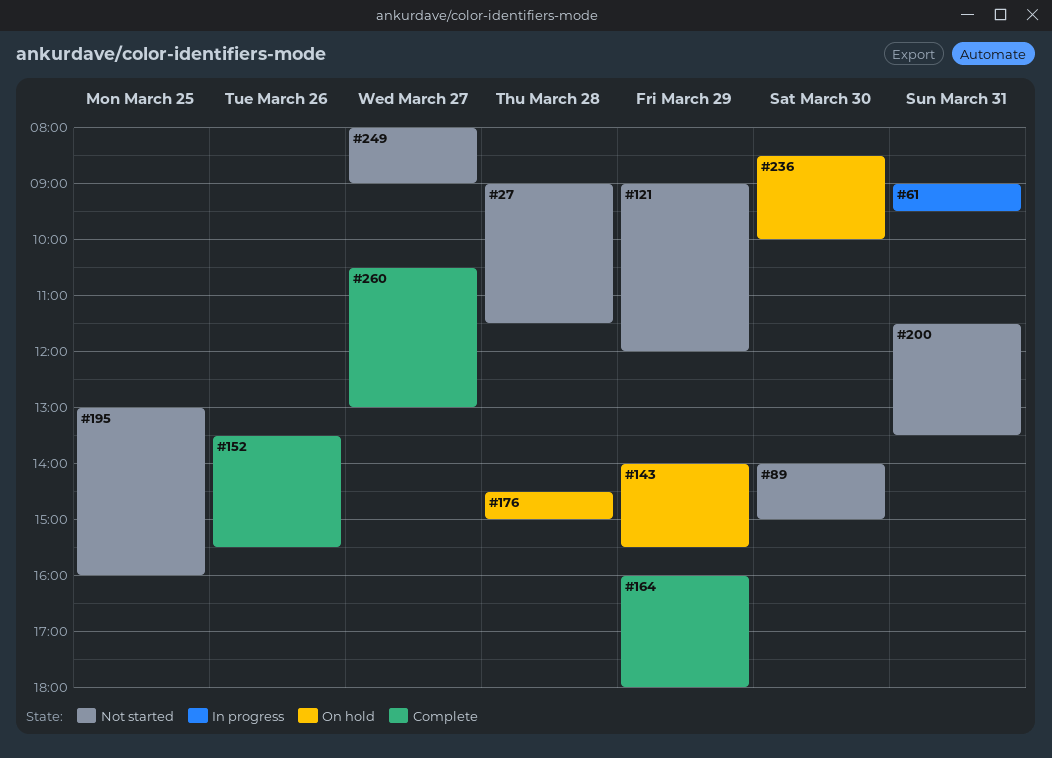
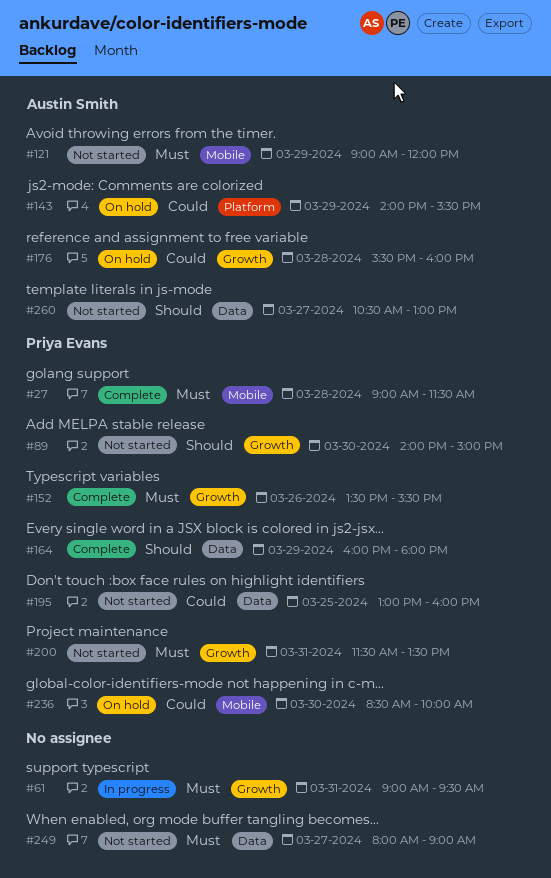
#27, status: Not started -> Complete
#176, begins: 14:30 -> 15:30
#176, ends: 15:00 -> 16:00
#260, status: Complete -> Not started

